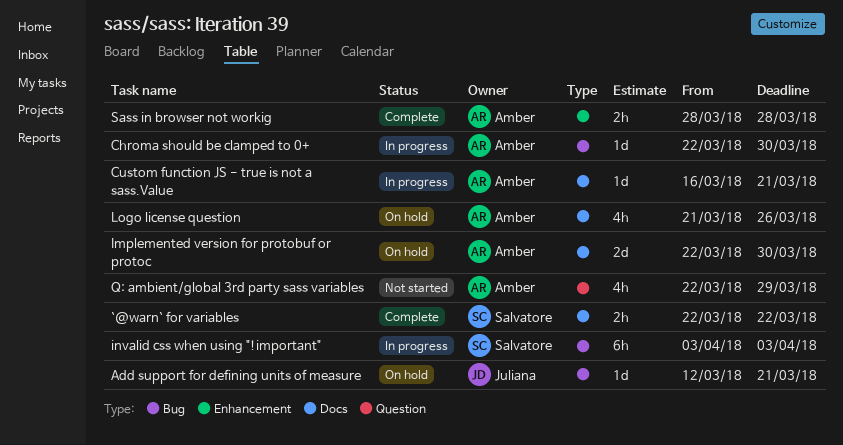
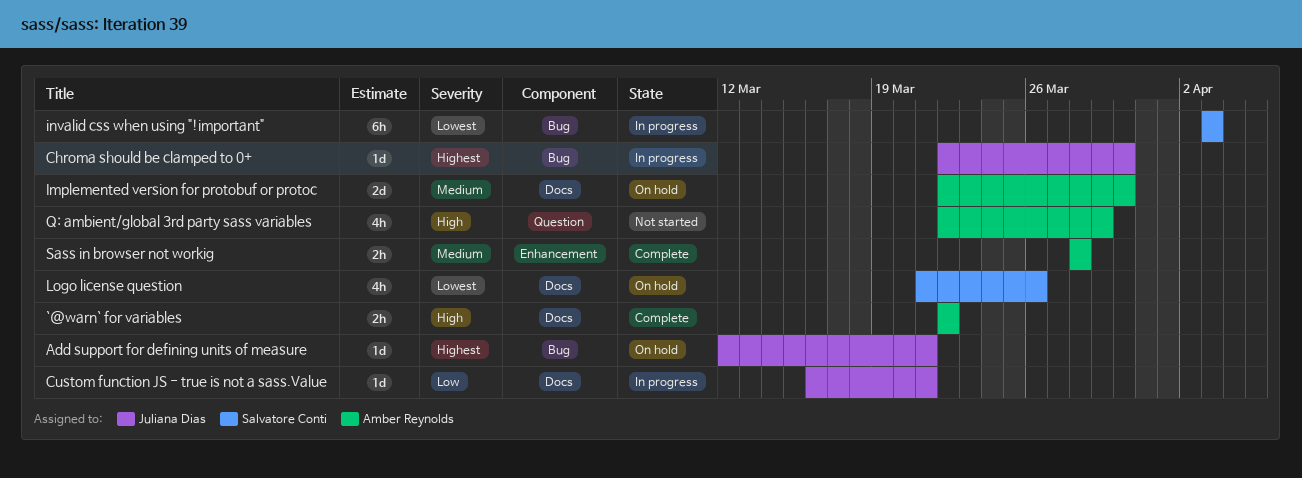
`@warn` for variables, owner: Salvatore Conti -> Amber Reynolds
Chroma should be clamped to 0+, owner: Amber Reynolds -> Juliana Dias
Custom function JS - true is not a sass.Value, owner: Amber Reynolds -> Juliana Dias
Logo license question, owner: Amber Reynolds -> Salvatore Conti

